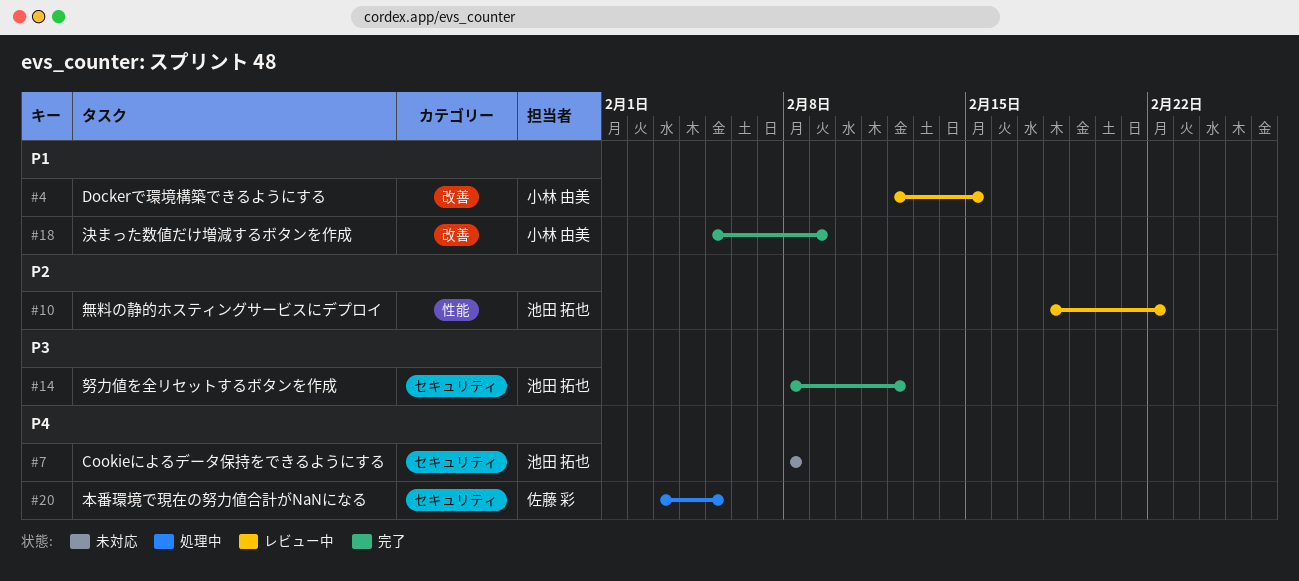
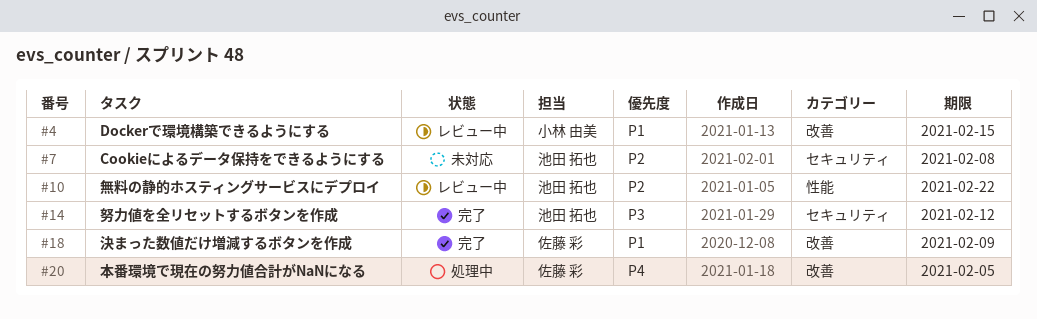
#7, priority: P4 -> P2
#18, owner: 小林 由美 -> 佐藤 彩
#20, label: セキュリティ -> 改善

